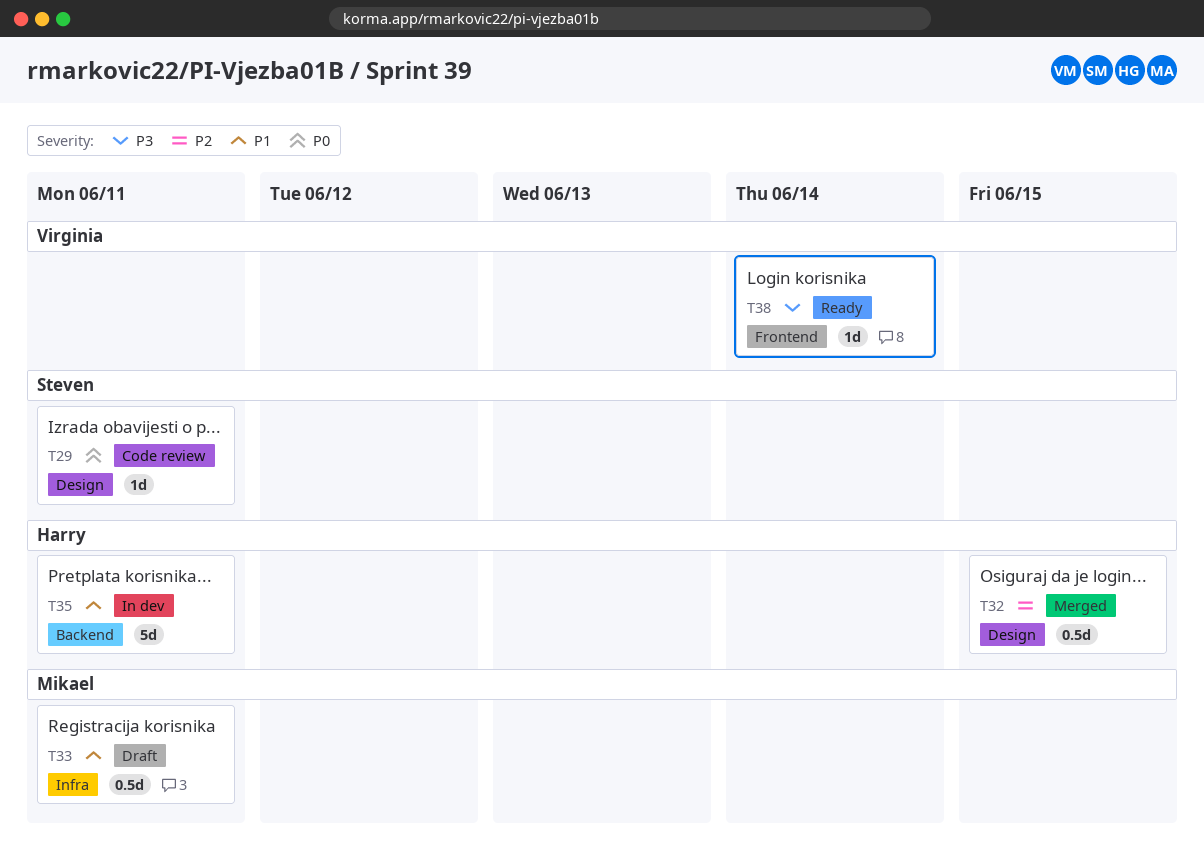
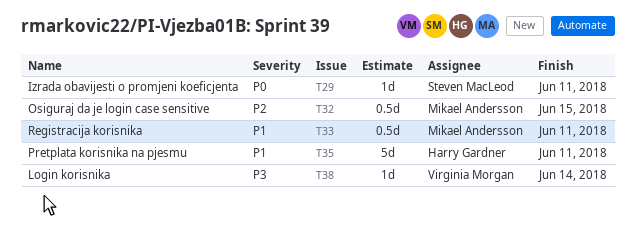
T32, owner: Harry Gardner -> Mikael Andersson

